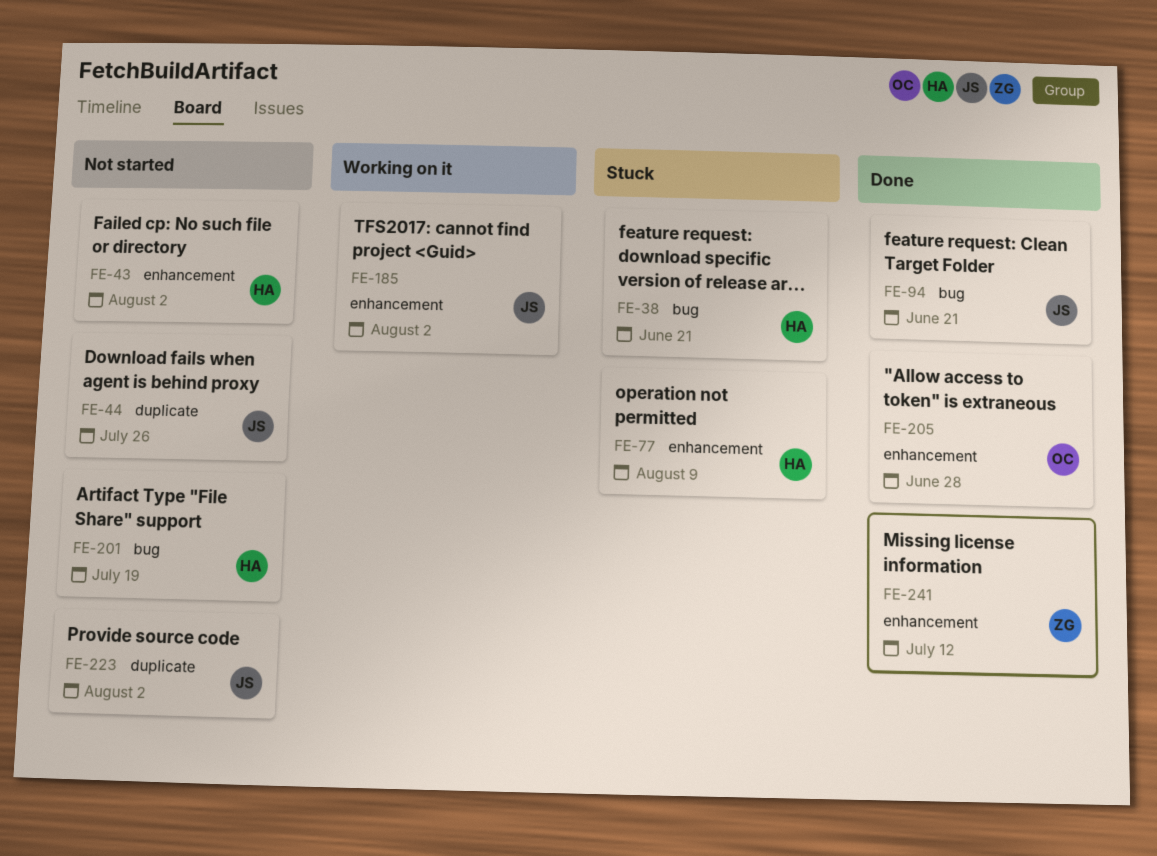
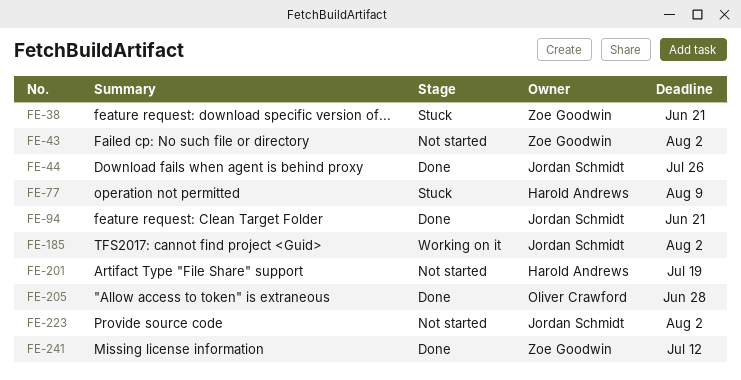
FE-38, owner: Harold Andrews -> Zoe Goodwin
FE-43, owner: Harold Andrews -> Zoe Goodwin
FE-44, status: Not started -> Done

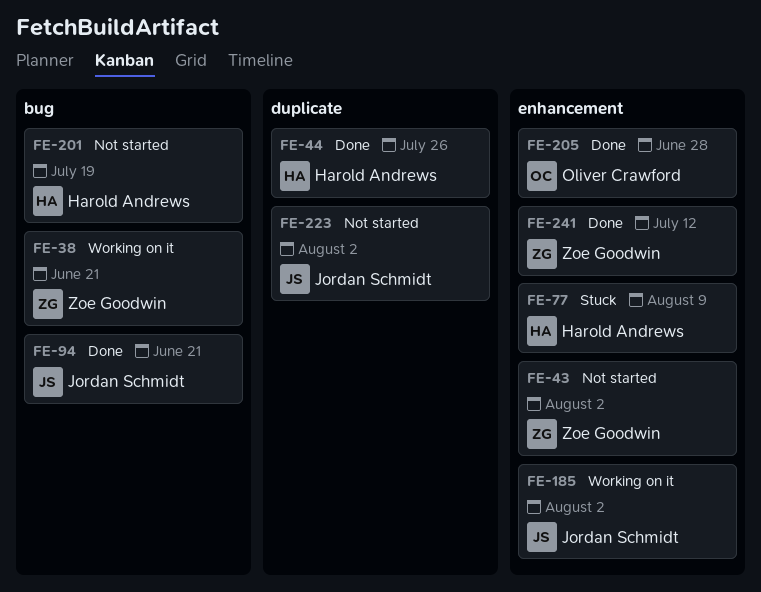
FE-38, status: Stuck -> Working on it
FE-44, owner: Jordan Schmidt -> Harold Andrews

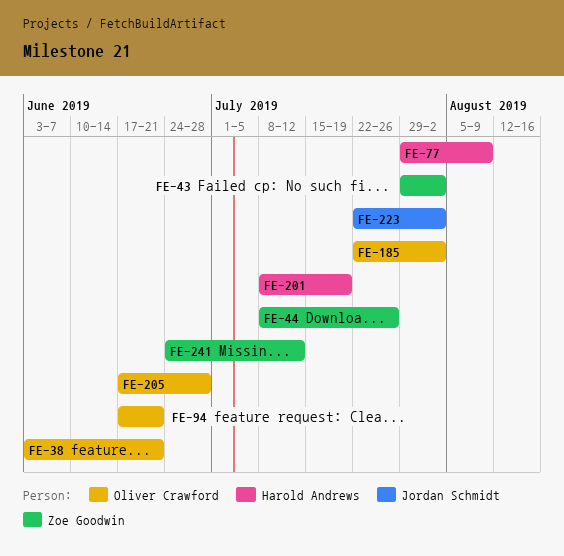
FE-38, owner: Zoe Goodwin -> Oliver Crawford
FE-44, owner: Harold Andrews -> Zoe Goodwin
FE-94, owner: Jordan Schmidt -> Oliver Crawford
FE-185, owner: Jordan Schmidt -> Oliver Crawford

